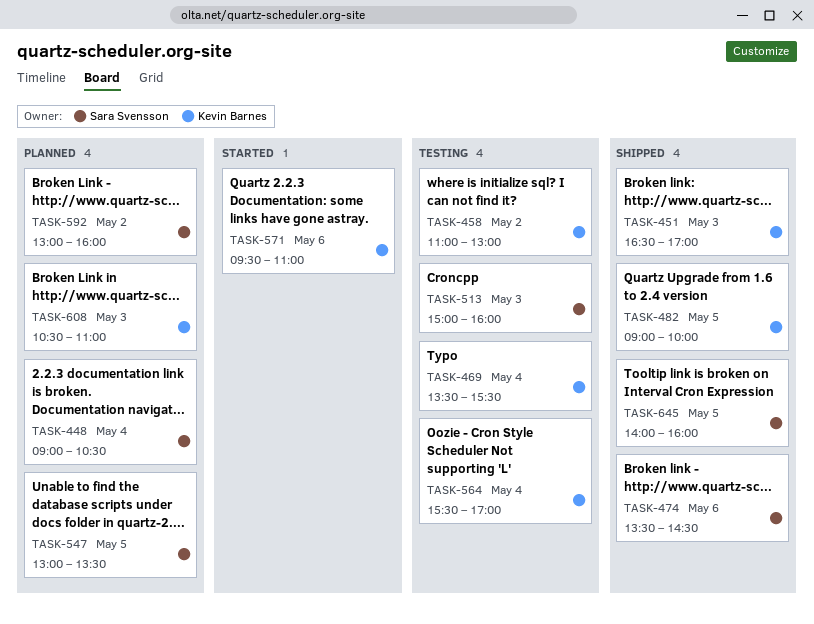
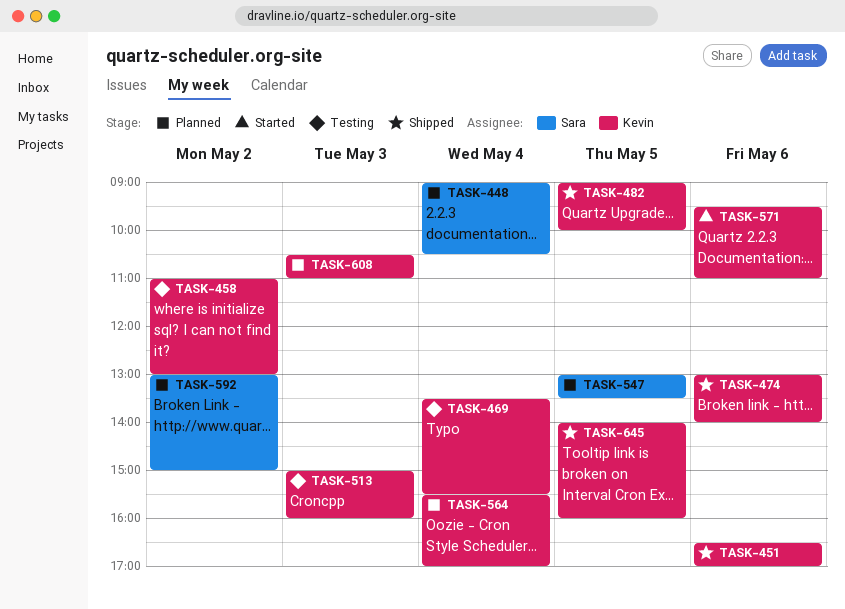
TASK-451, day: May 3 -> May 6
TASK-474, owner: Sara Svensson -> Kevin Barnes
TASK-474, begins: 13:30 -> 13:00
TASK-474, ends: 14:30 -> 14:00
TASK-513, owner: Sara Svensson -> Kevin Barnes
TASK-564, status: Testing -> Planned
TASK-592, ends: 16:00 -> 15:00
TASK-645, owner: Sara Svensson -> Kevin Barnes

